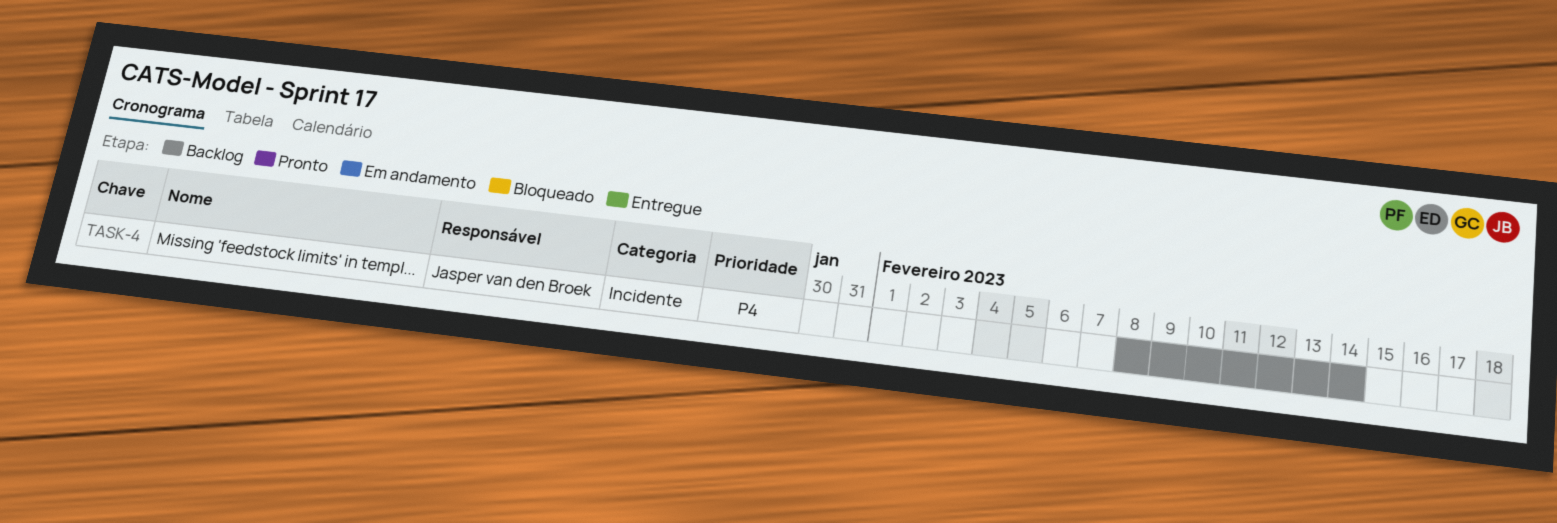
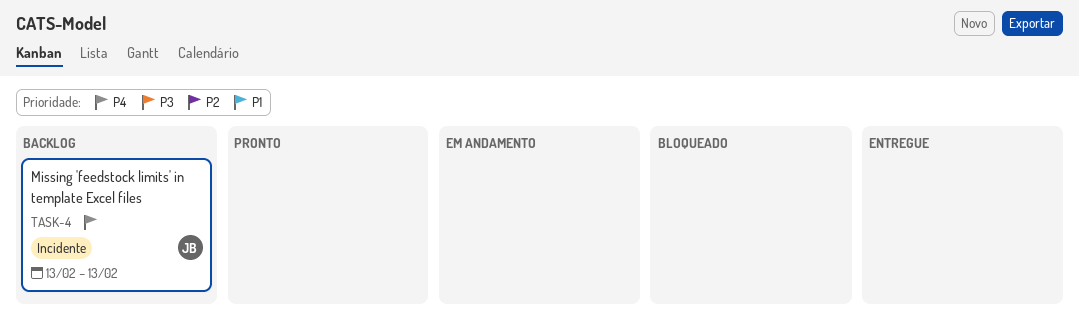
TASK-4, start: Feb 8 -> Feb 13
TASK-4, due: Feb 14 -> Feb 13

